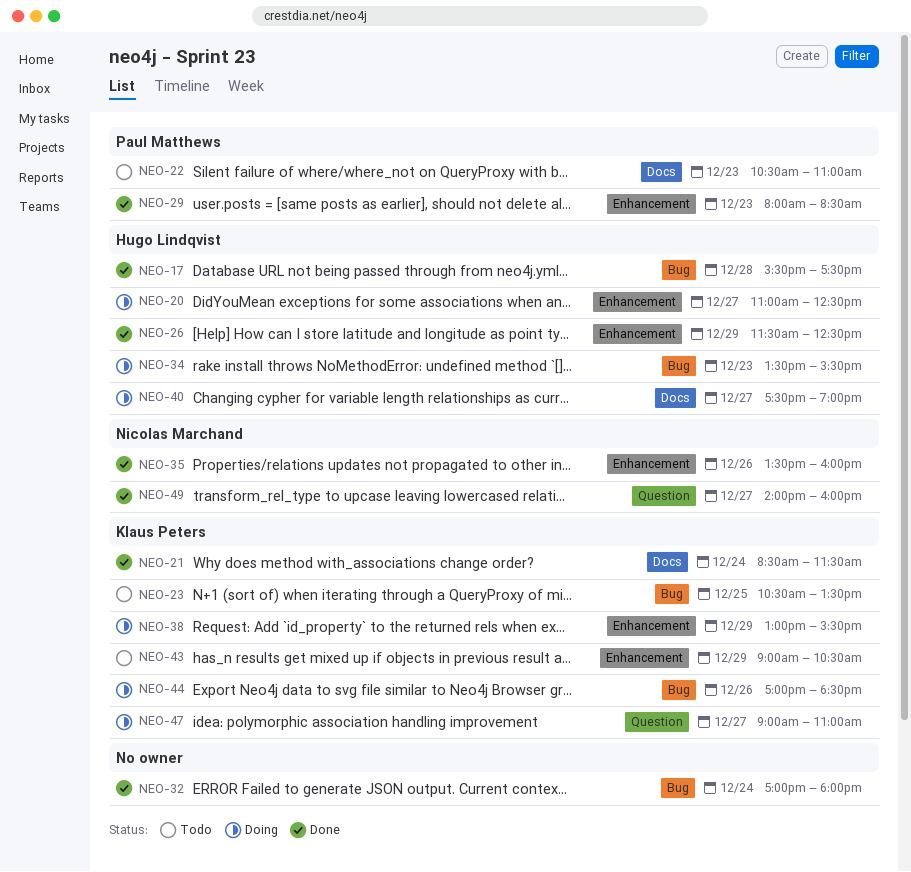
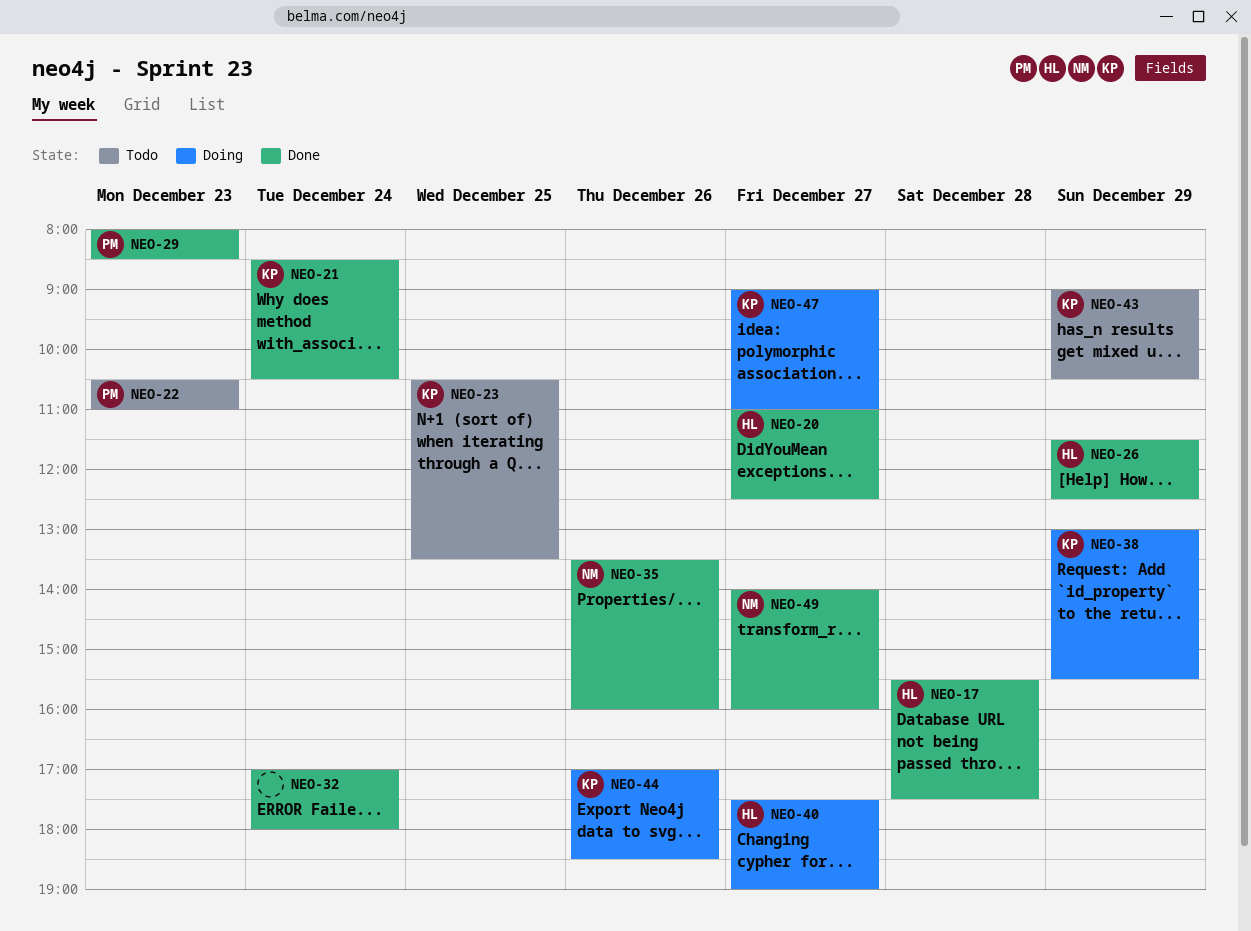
NEO-20, status: Doing -> Done
NEO-21, ends: 11:30 -> 10:30
NEO-34: present -> none

